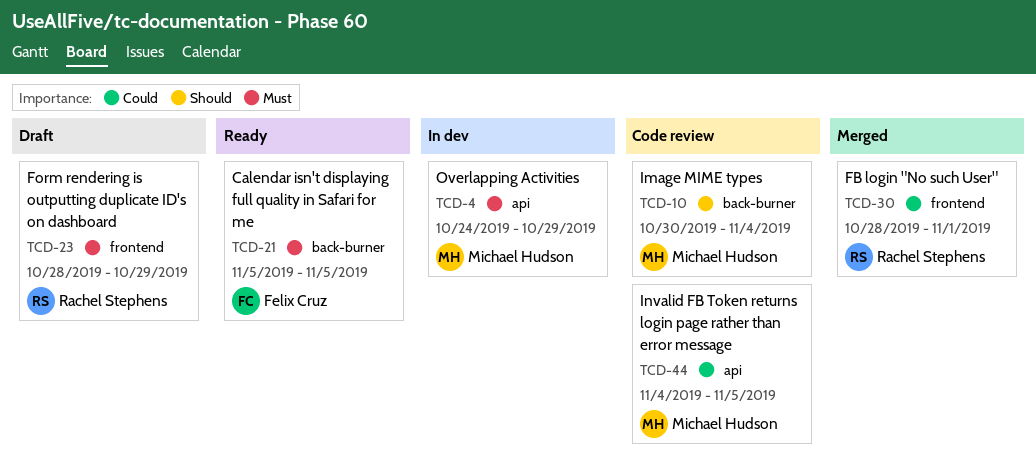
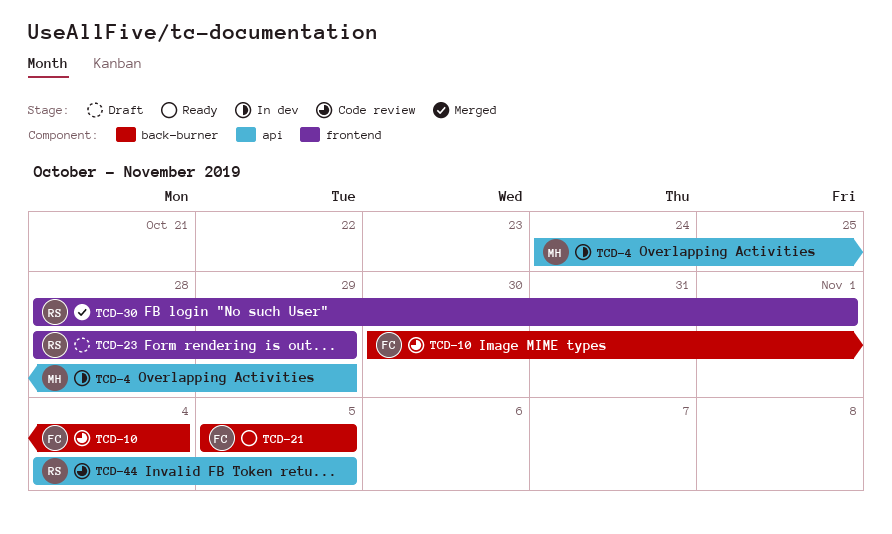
TCD-10, owner: Michael Hudson -> Felix Cruz
TCD-44, owner: Michael Hudson -> Rachel Stephens

